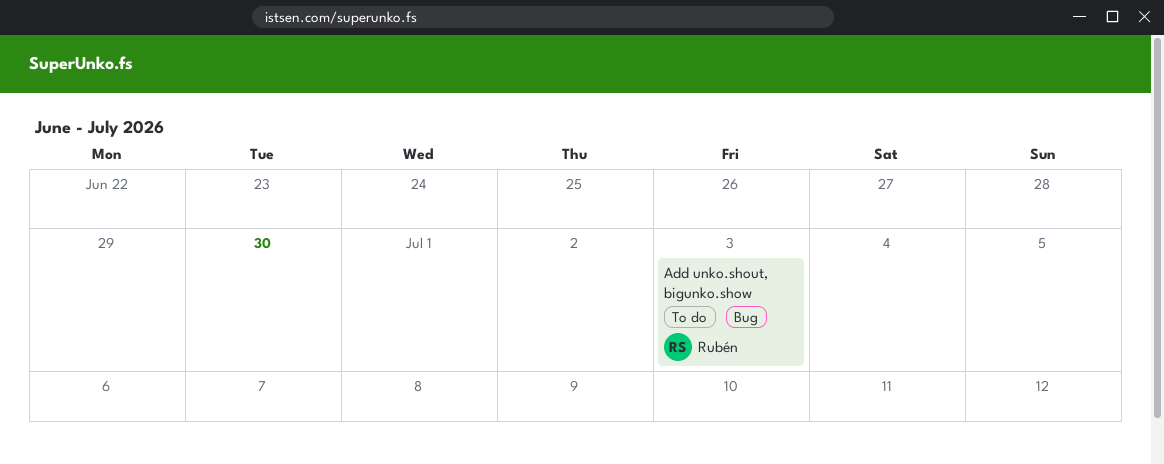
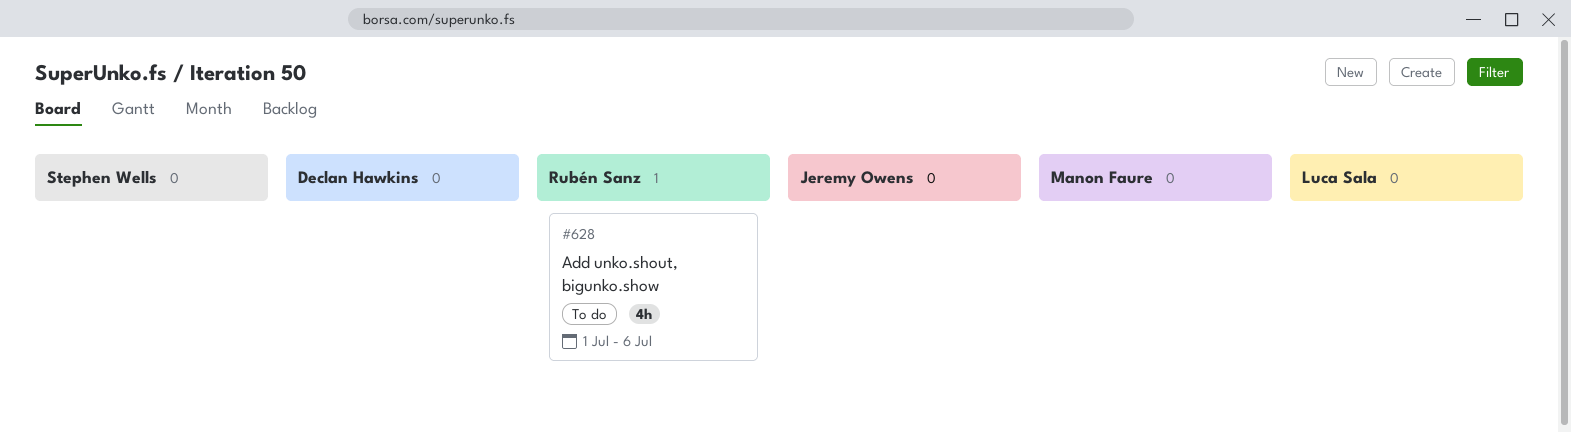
Add unko.shout, bigunko.show, due: Jul 3 -> Jul 6

